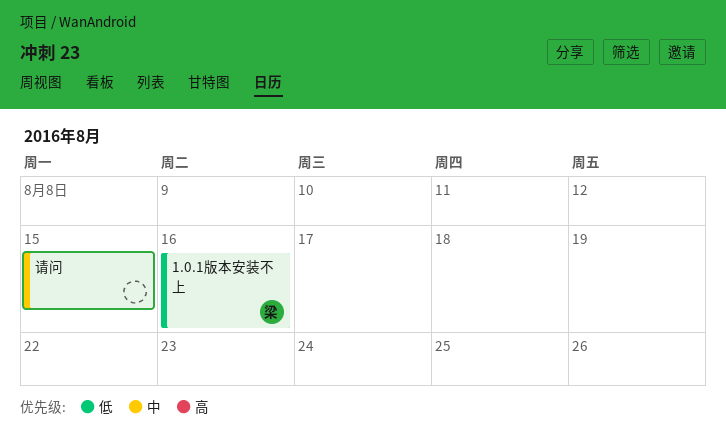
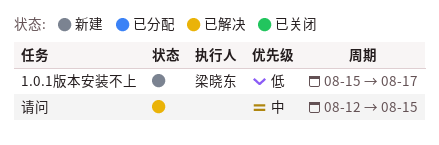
1.0.1版本安装不上, due: Aug 16 -> Aug 17

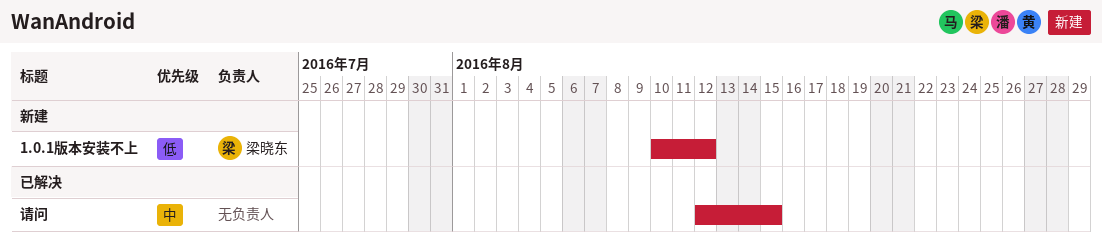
1.0.1版本安装不上, start: Aug 15 -> Aug 10
1.0.1版本安装不上, due: Aug 17 -> Aug 12

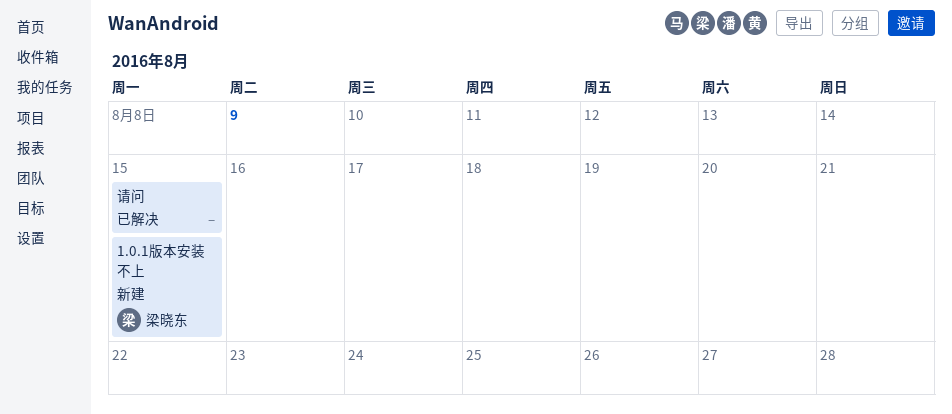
1.0.1版本安装不上, due: Aug 12 -> Aug 15

